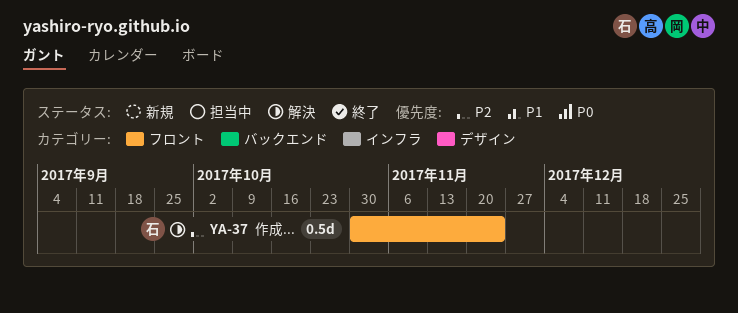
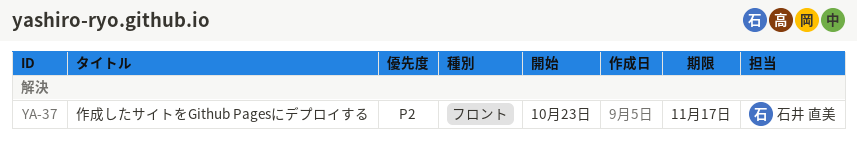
YA-37, start: Oct 30 -> Oct 23
YA-37, due: Nov 24 -> Nov 17

